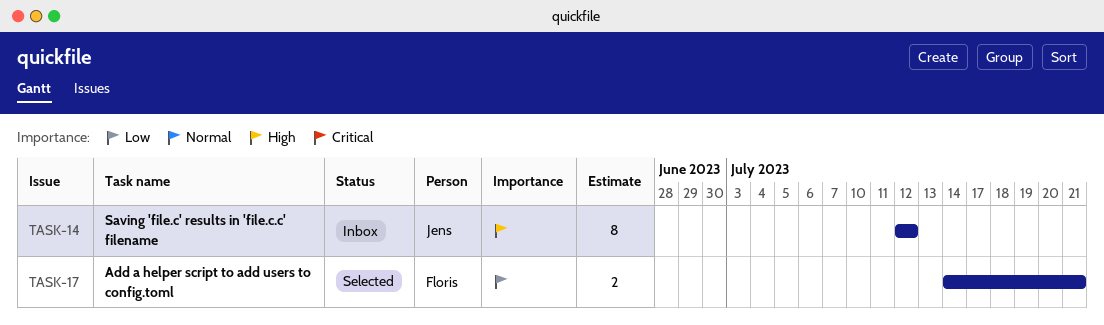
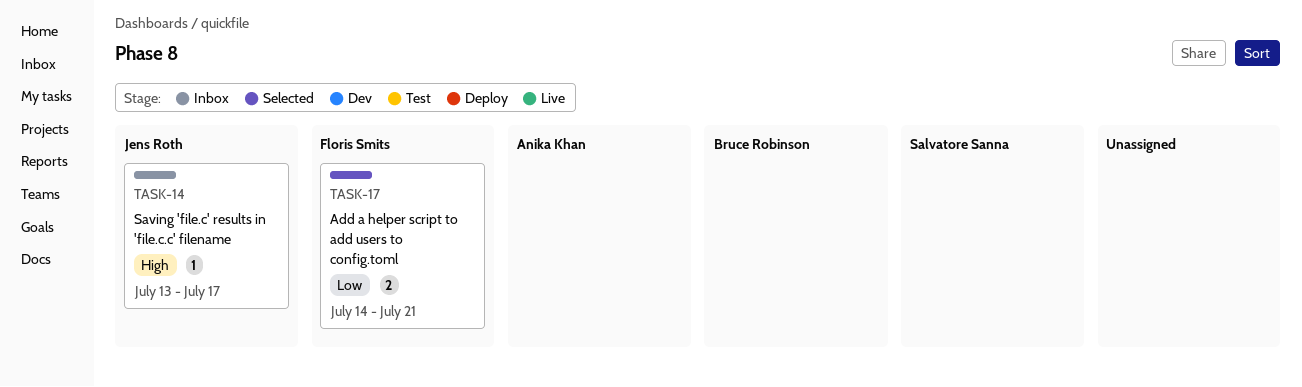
TASK-14, estimate: 8 -> 1
TASK-14, start: Jul 12 -> Jul 13
TASK-14, due: Jul 12 -> Jul 17

